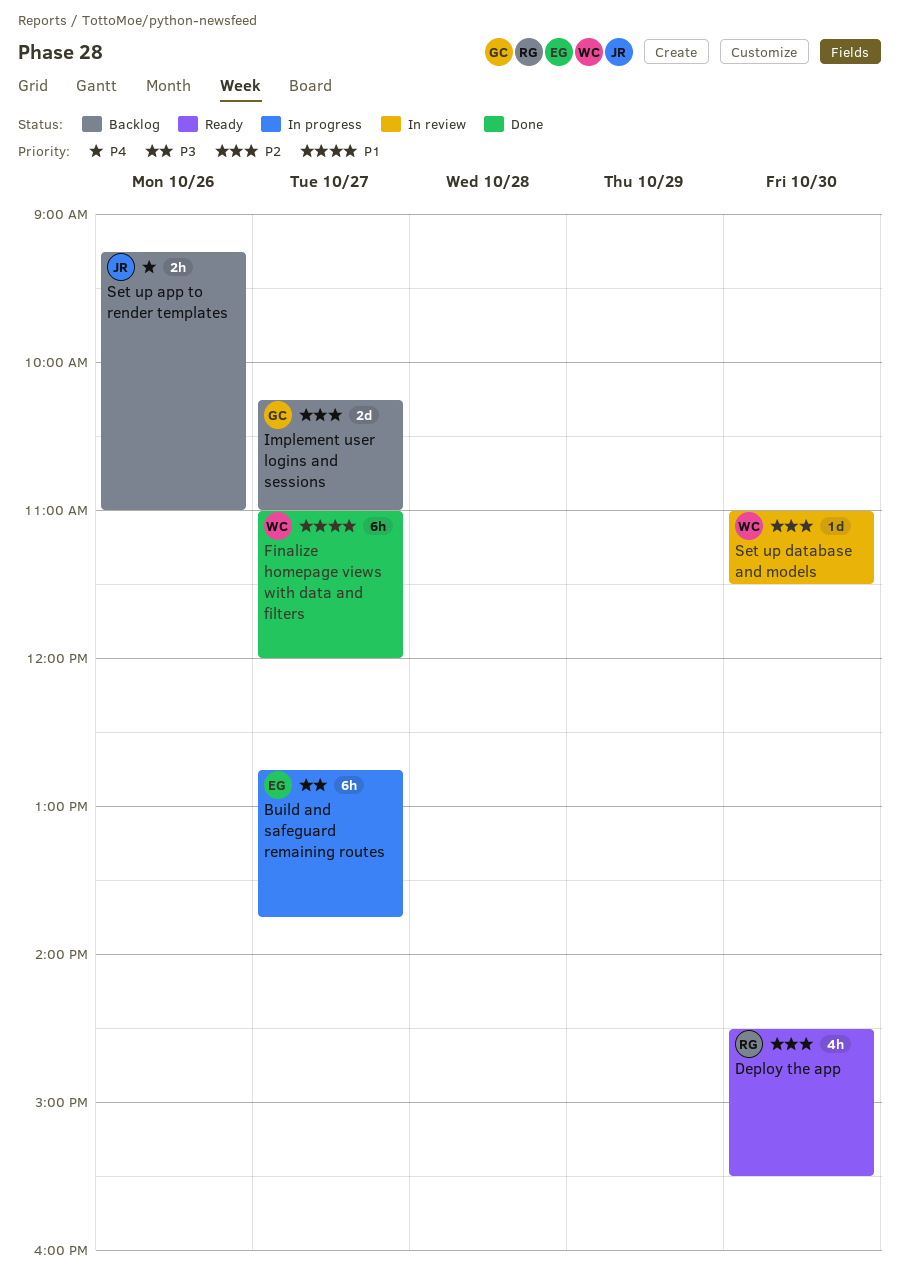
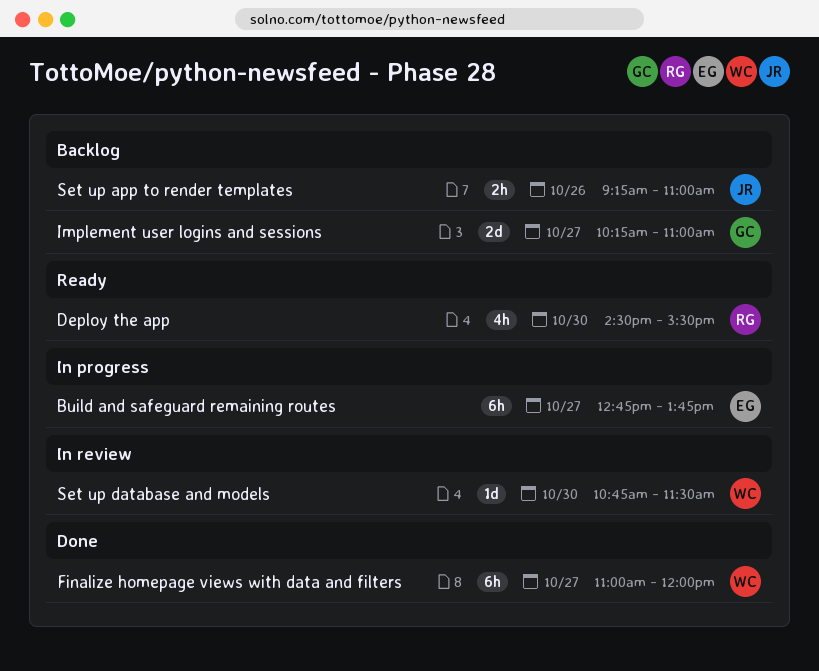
Set up database and models, begins: 11:00 -> 10:45

